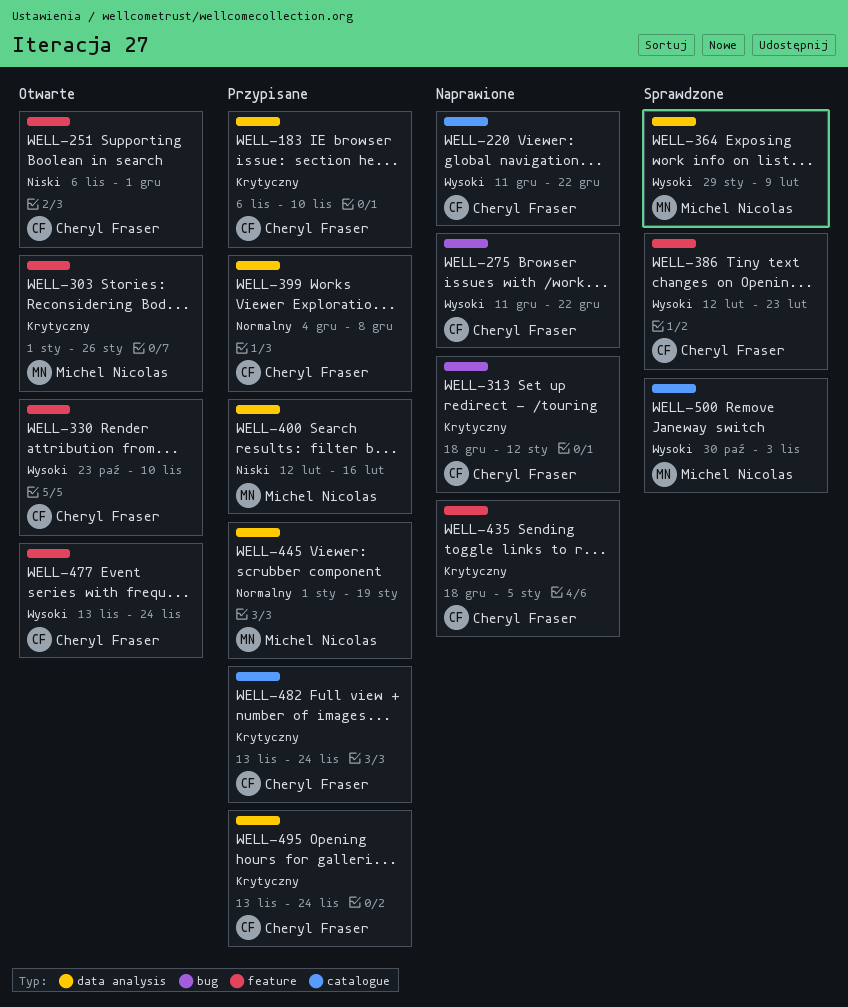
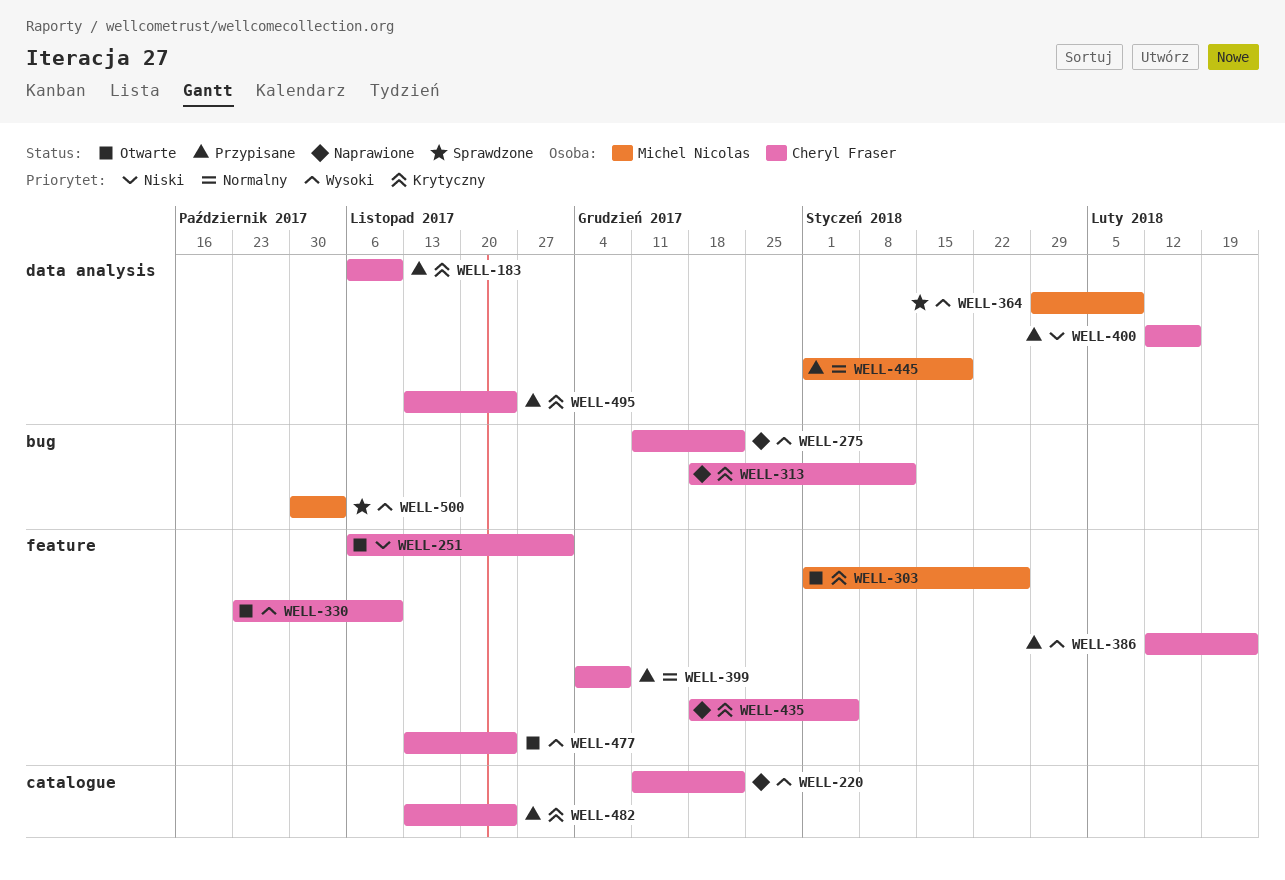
WELL-386, status: Sprawdzone -> Przypisane
WELL-399, label: data analysis -> feature
WELL-400, owner: Michel Nicolas -> Cheryl Fraser
WELL-500, label: catalogue -> bug

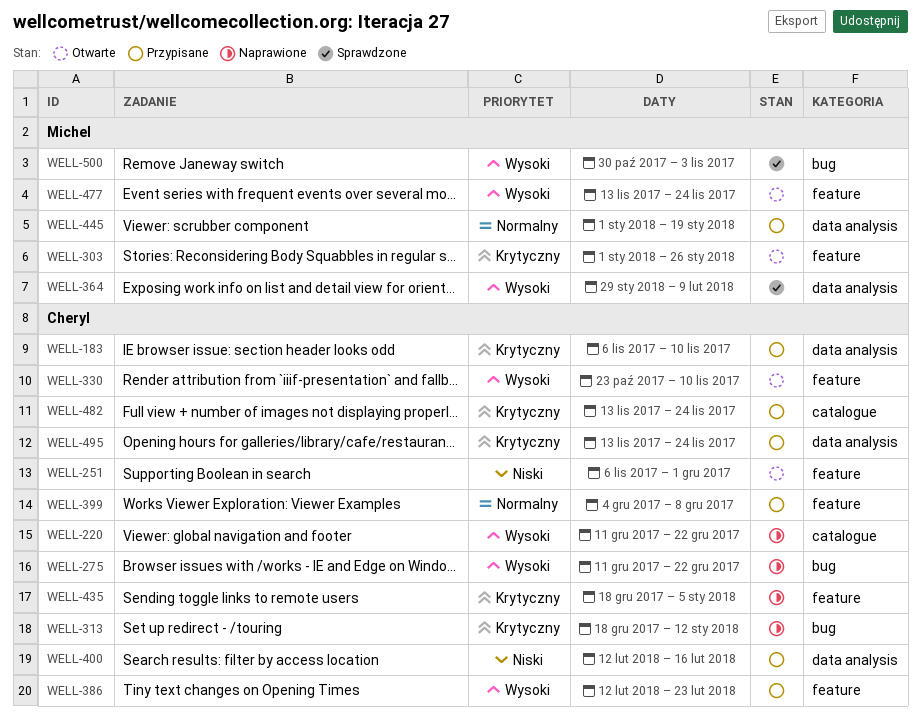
WELL-477, owner: Cheryl Fraser -> Michel Nicolas

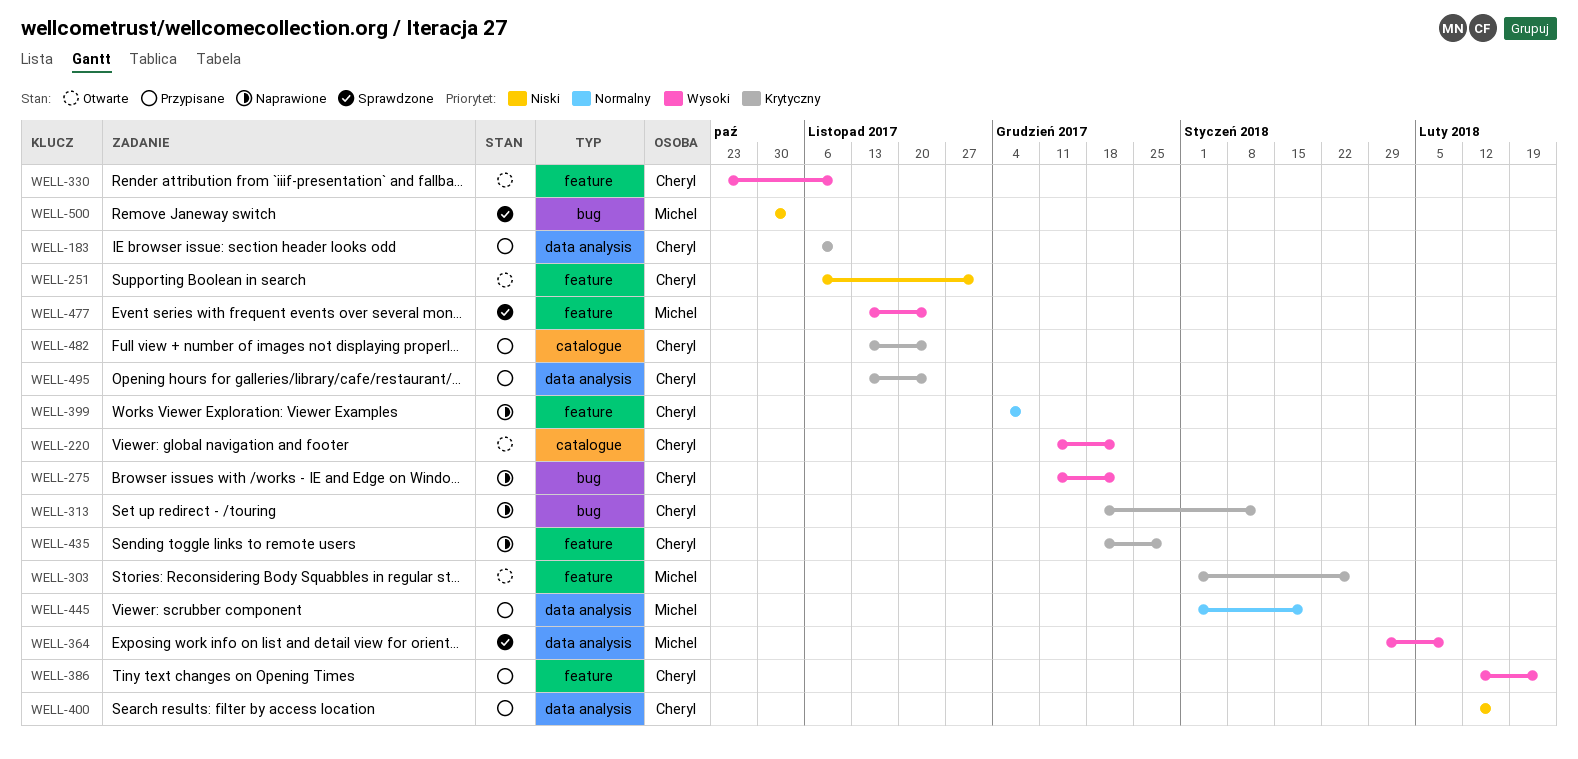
WELL-220, status: Naprawione -> Otwarte
WELL-399, status: Przypisane -> Naprawione
WELL-435, due: Jan 5 -> Dec 29
WELL-477, status: Otwarte -> Sprawdzone
WELL-500, priority: Wysoki -> Niski

